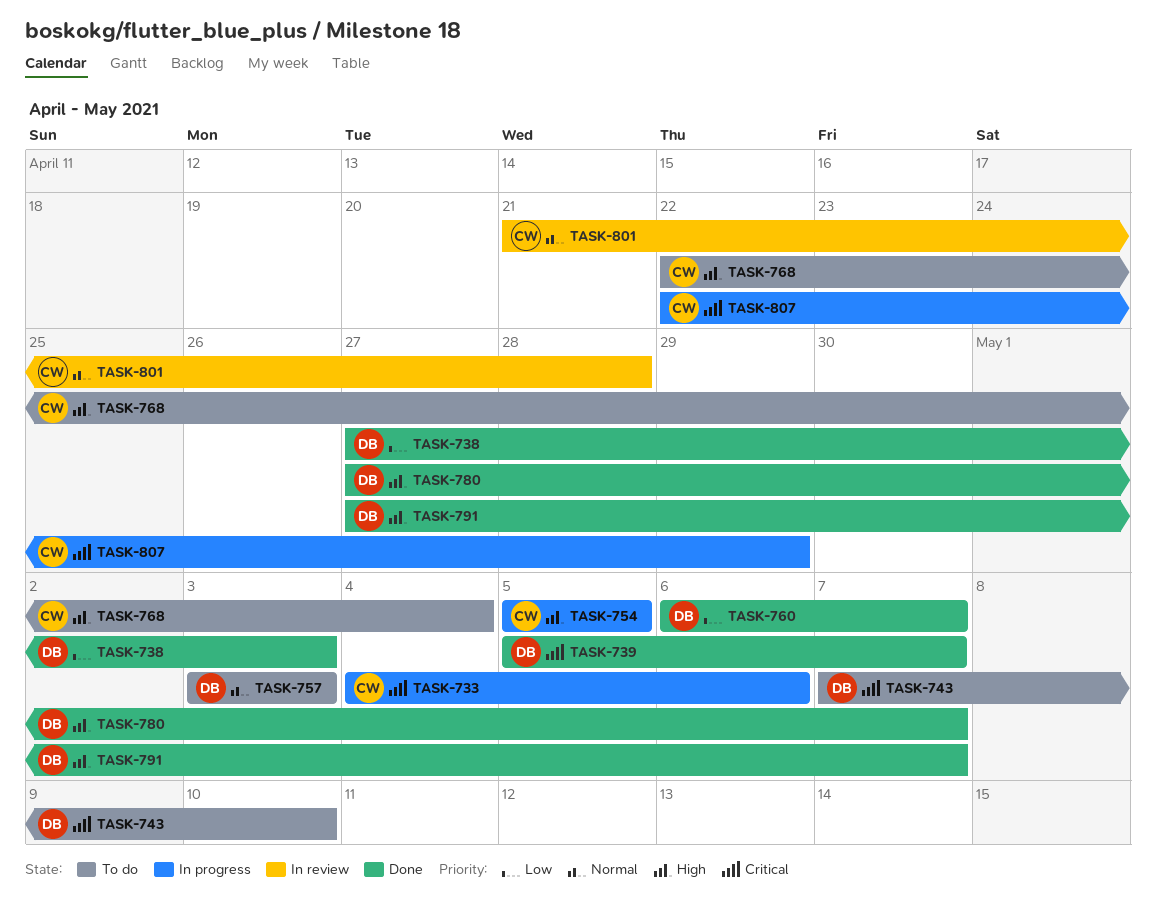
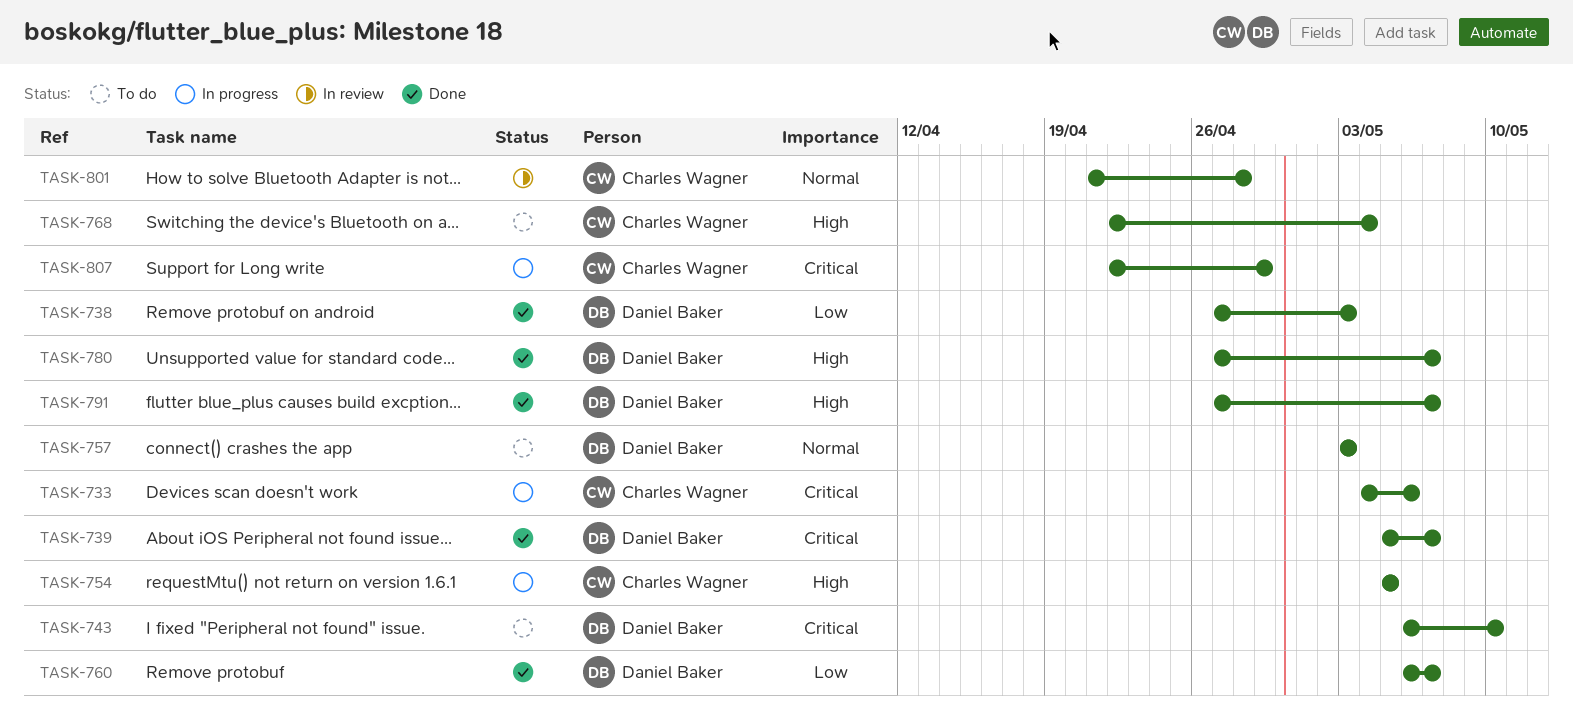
TASK-743, start: May 7 -> May 6

